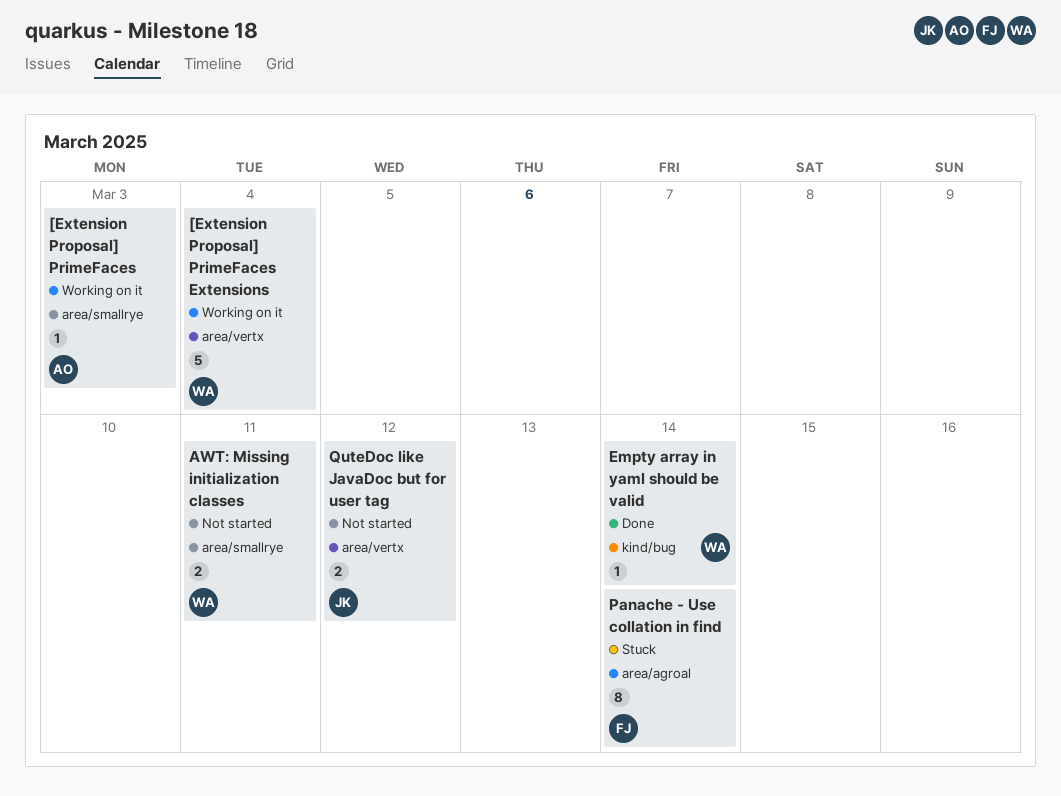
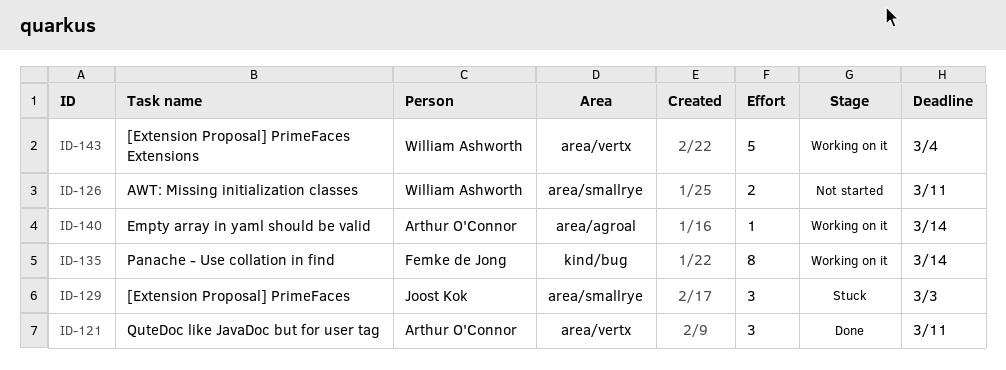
[Extension Proposal] PrimeFaces, status: Working on it -> Stuck
[Extension Proposal] PrimeFaces, owner: Arthur O'Connor -> Joost Kok
[Extension Proposal] PrimeFaces, estimate: 1 -> 3
Empty array in yaml should be valid, status: Done -> Working on it
Empty array in yaml should be valid, owner: William Ashworth -> Arthur O'Connor
Empty array in yaml should be valid, label: kind/bug -> area/agroal
Panache - Use collation in find, status: Stuck -> Working on it
Panache - Use collation in find, label: area/agroal -> kind/bug
QuteDoc like JavaDoc but for user tag, status: Not started -> Done
QuteDoc like JavaDoc but for user tag, owner: Joost Kok -> Arthur O'Connor
QuteDoc like JavaDoc but for user tag, estimate: 2 -> 3
QuteDoc like JavaDoc but for user tag, due: Mar 12 -> Mar 11

